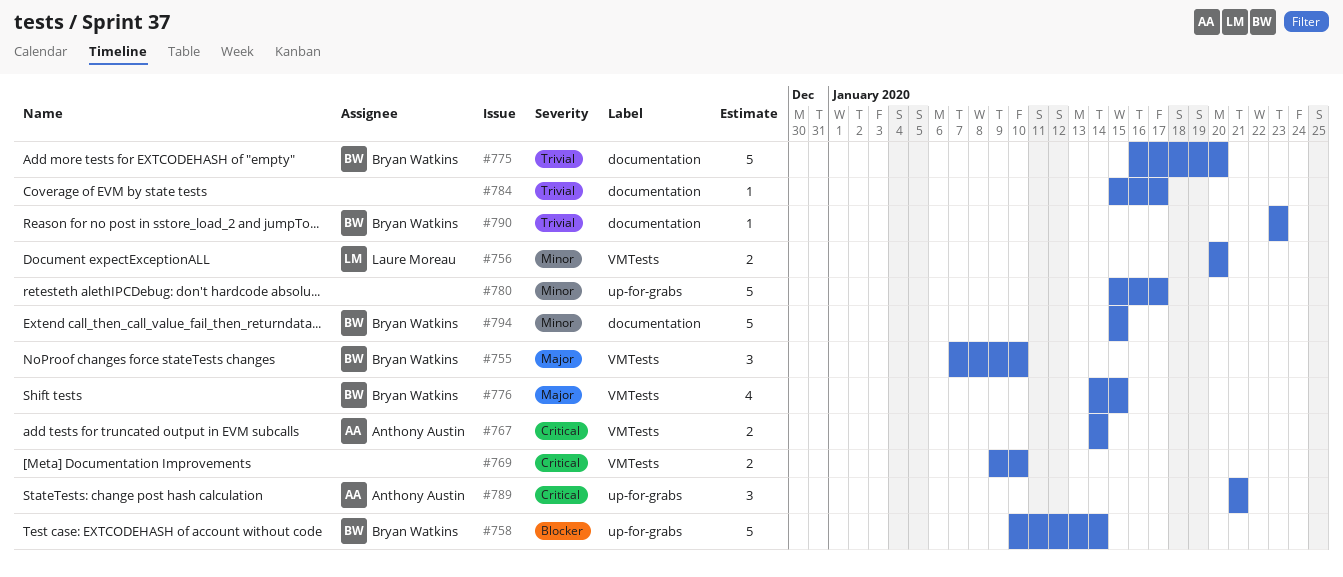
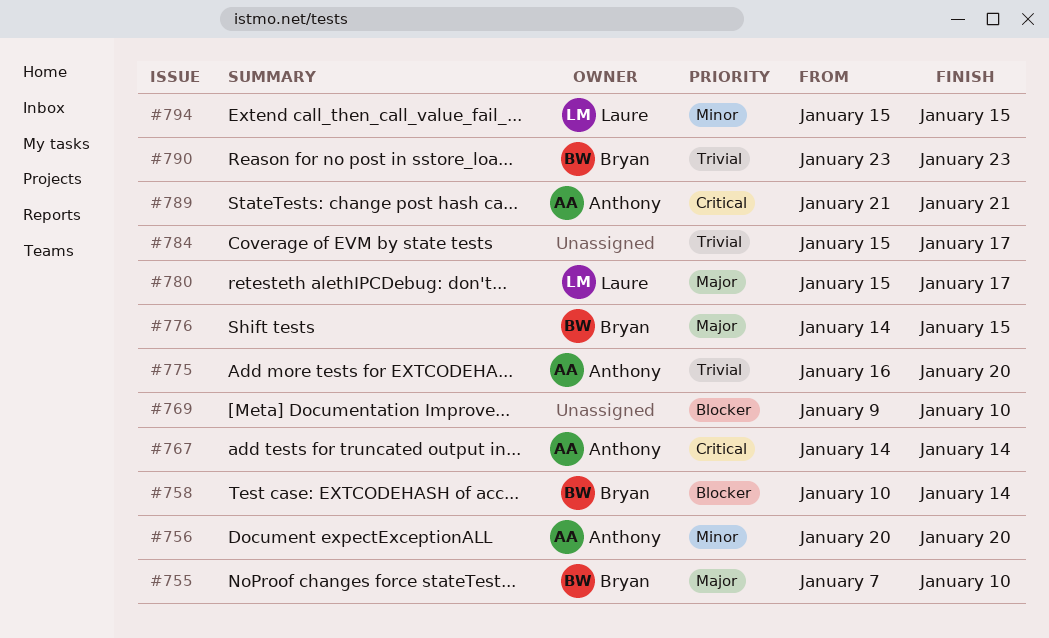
#756, owner: Laure Moreau -> Anthony Austin
#769, priority: Critical -> Blocker
#775, owner: Bryan Watkins -> Anthony Austin
#780, owner: none -> Laure Moreau
#780, priority: Minor -> Major
#794, owner: Bryan Watkins -> Laure Moreau

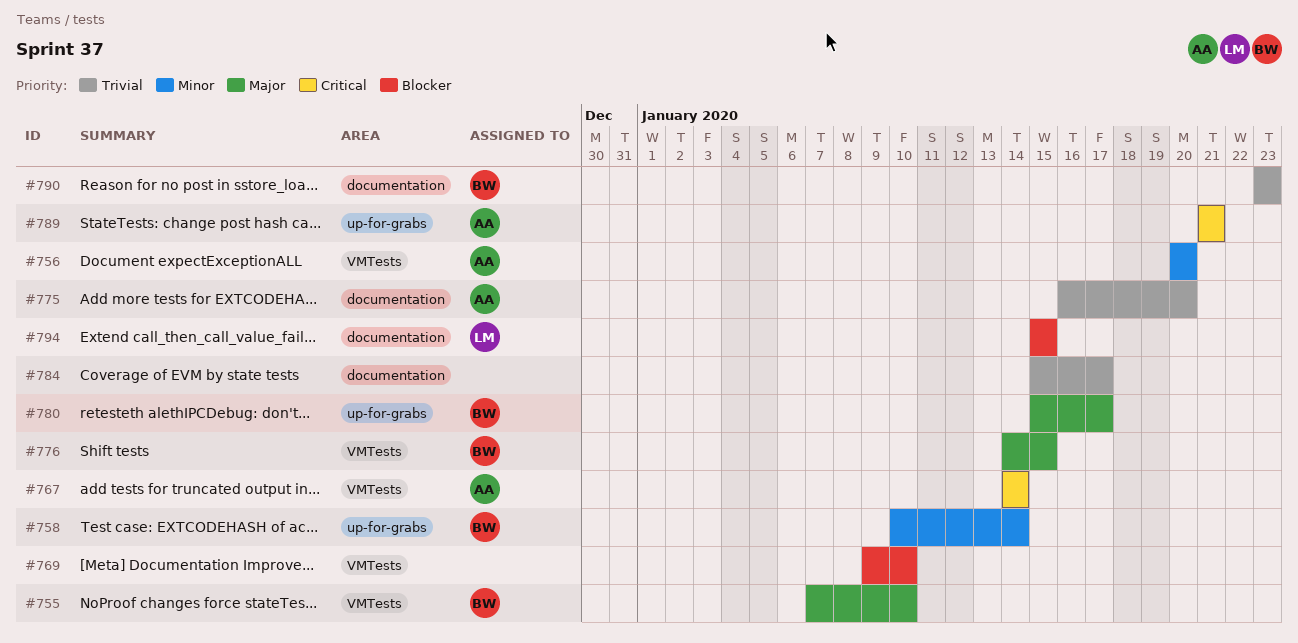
#758, priority: Blocker -> Minor
#780, owner: Laure -> Bryan
#794, priority: Minor -> Blocker

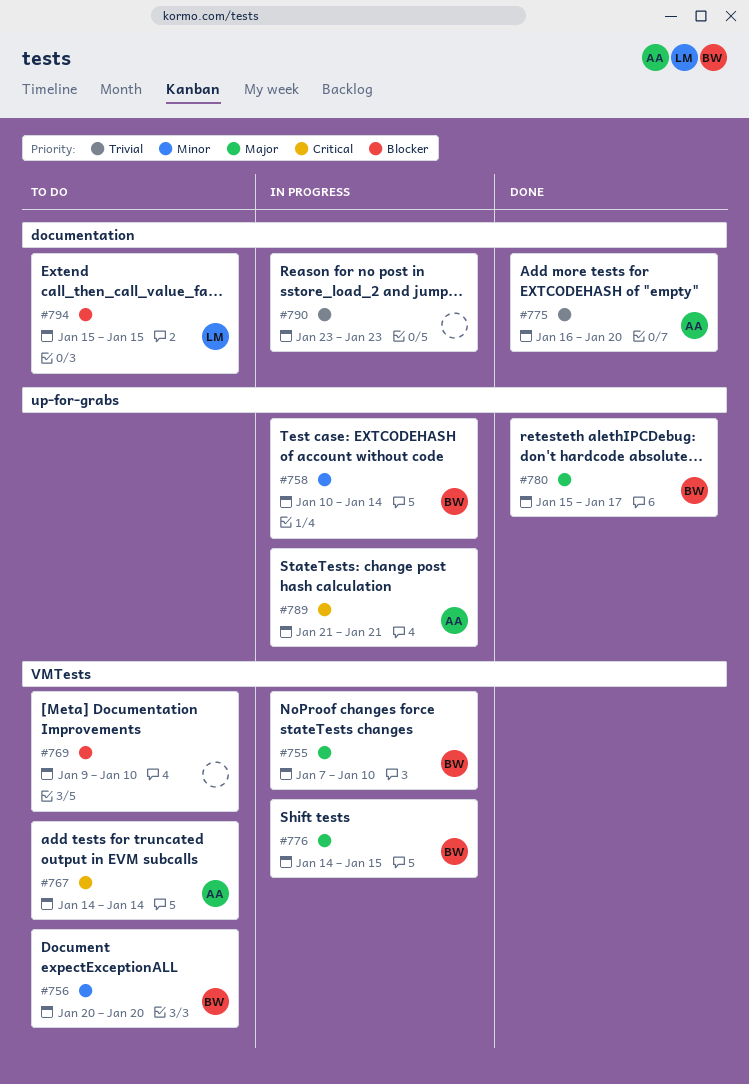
#756, owner: AA -> BW
#784: present -> none
#790, owner: BW -> none

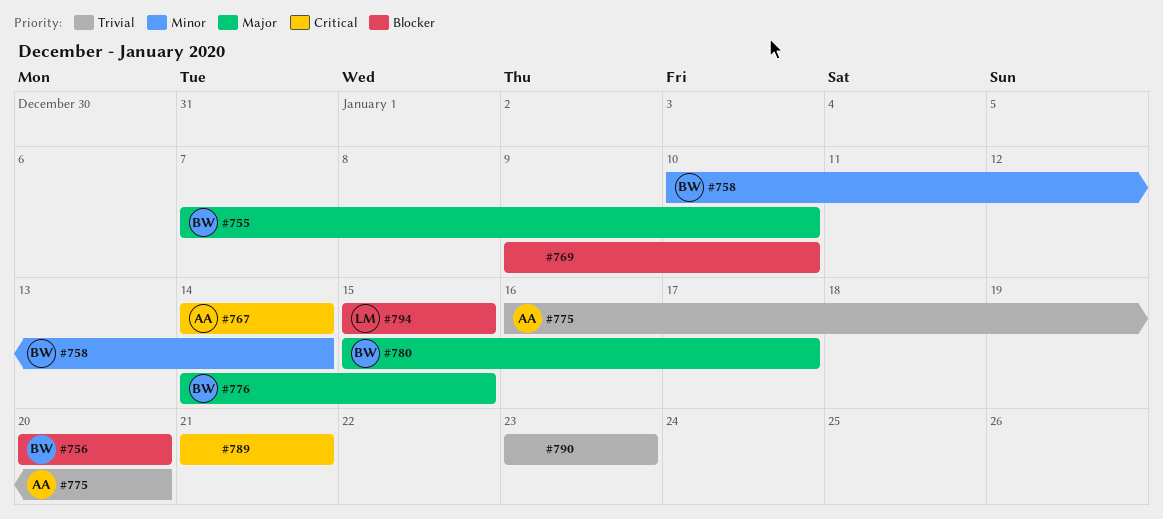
#756, priority: Minor -> Blocker
#789, owner: AA -> none

